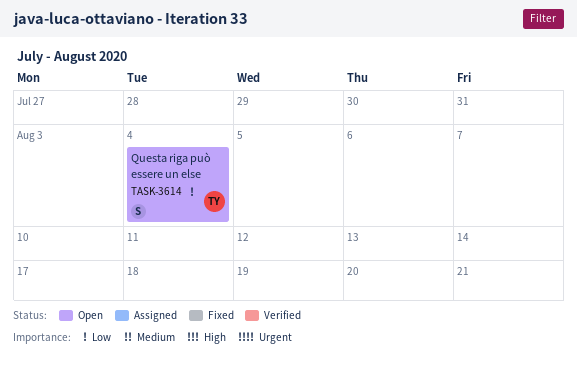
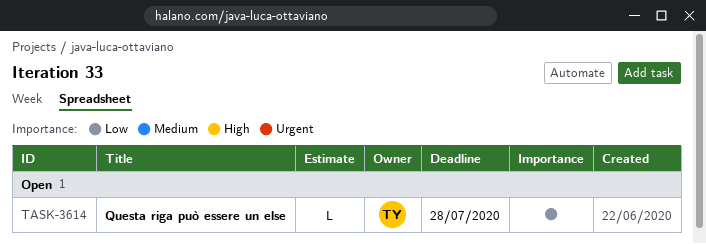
TASK-3614, estimate: S -> L
TASK-3614, due: Aug 4 -> Jul 28

